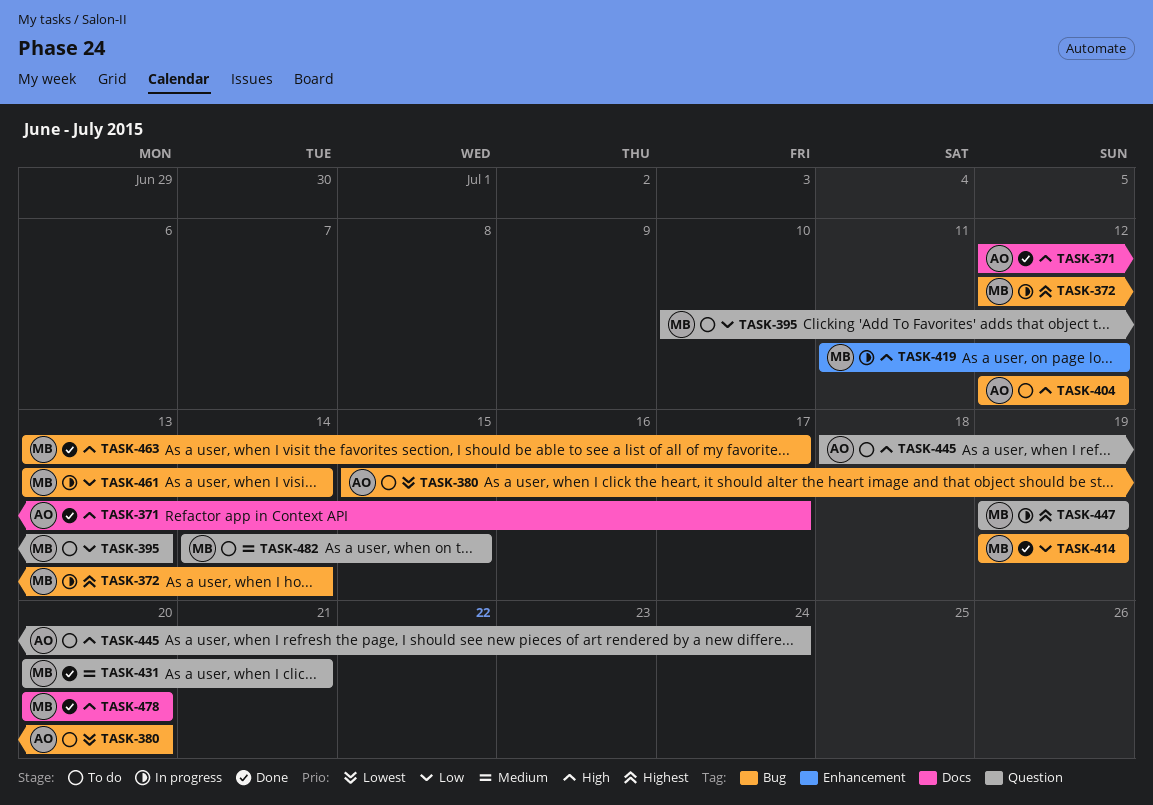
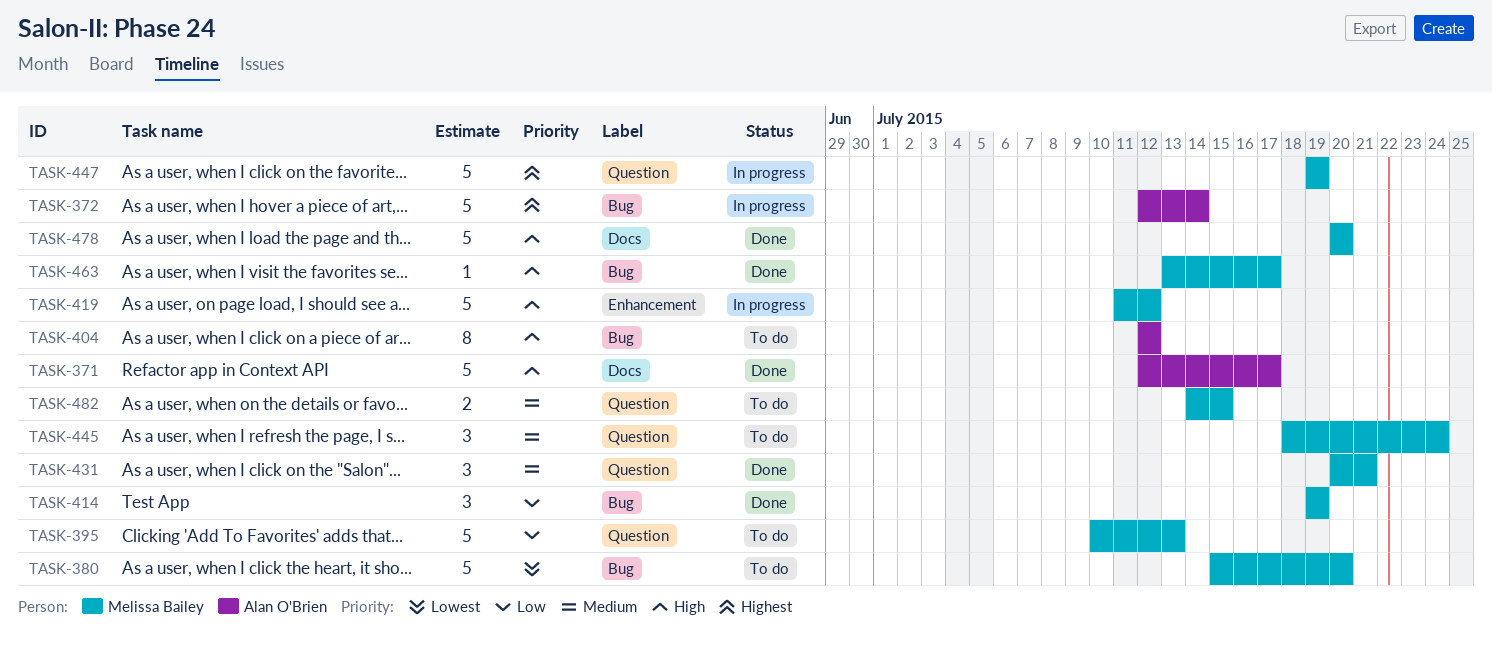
TASK-372, owner: Melissa Bailey -> Alan O'Brien
TASK-380, owner: Alan O'Brien -> Melissa Bailey
TASK-445, owner: Alan O'Brien -> Melissa Bailey
TASK-445, priority: High -> Medium
TASK-461: present -> none

